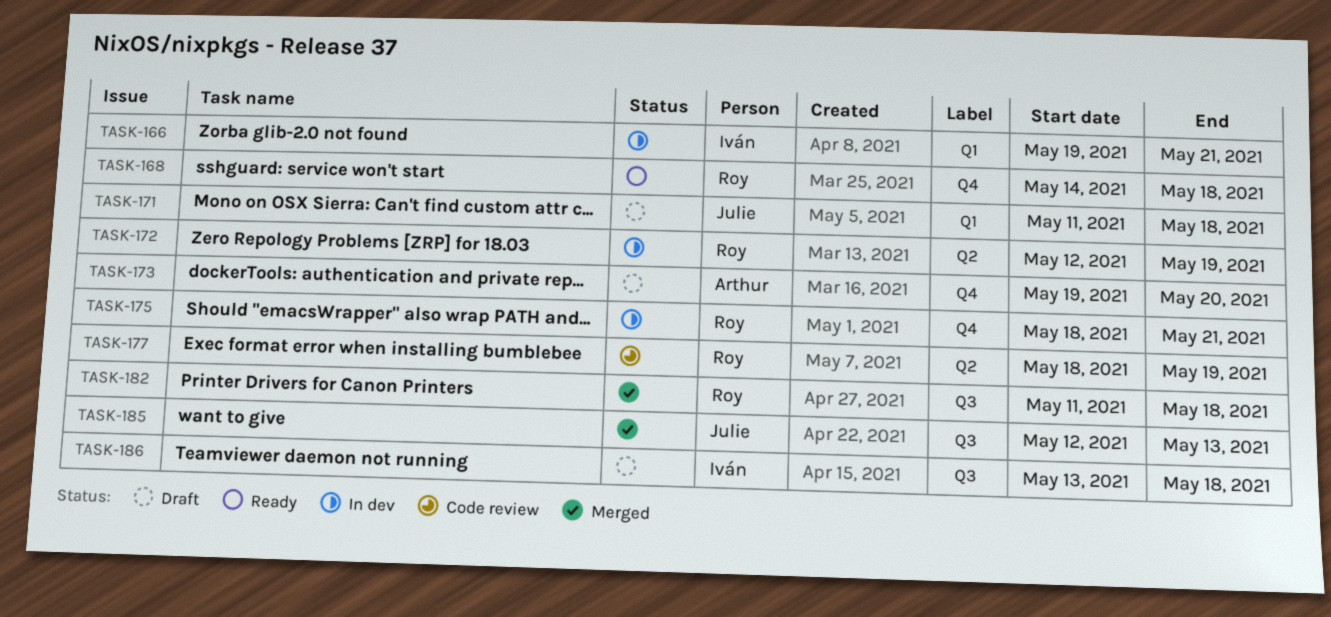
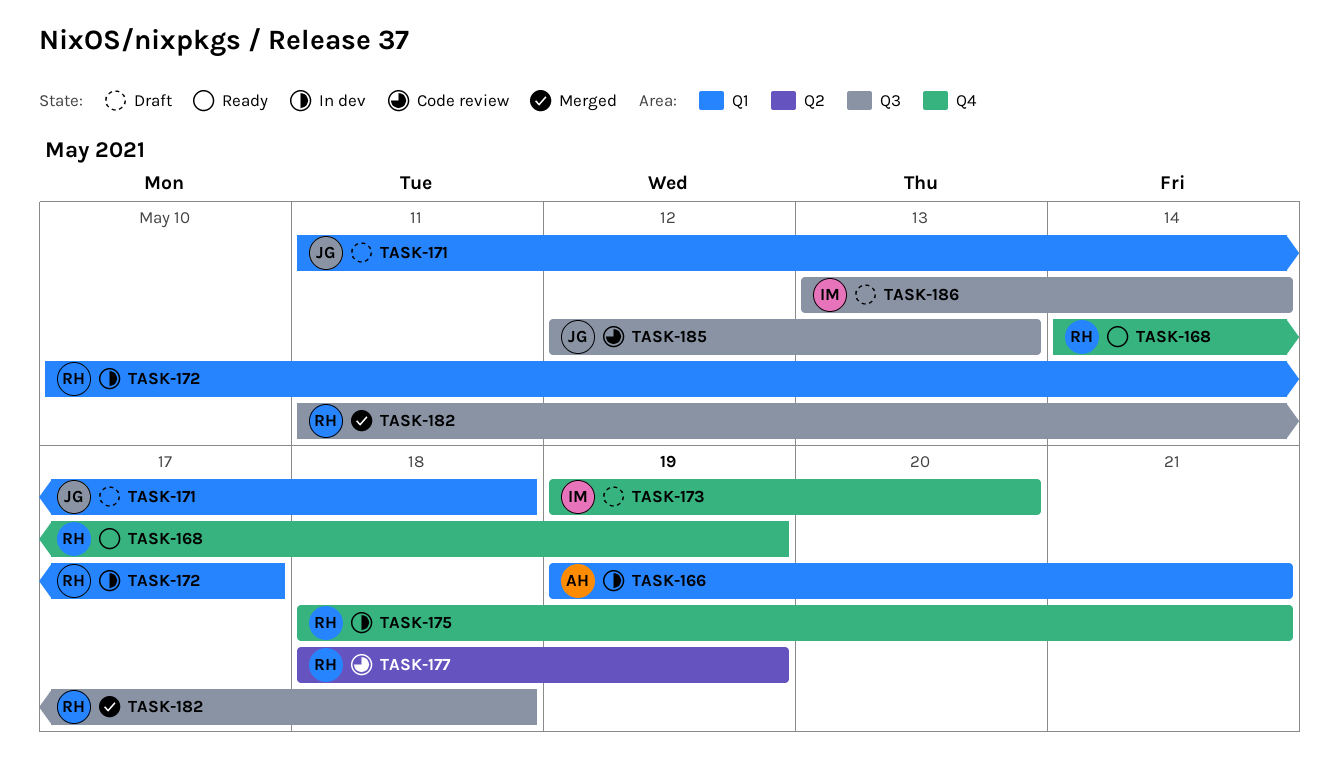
TASK-166, owner: Iván -> Arthur
TASK-168, due: May 18 -> May 19
TASK-172, label: Q2 -> Q1
TASK-172, start: May 12 -> May 10
TASK-172, due: May 19 -> May 17
TASK-173, owner: Arthur -> Iván
TASK-185, status: Merged -> Code review
TASK-186, due: May 18 -> May 14

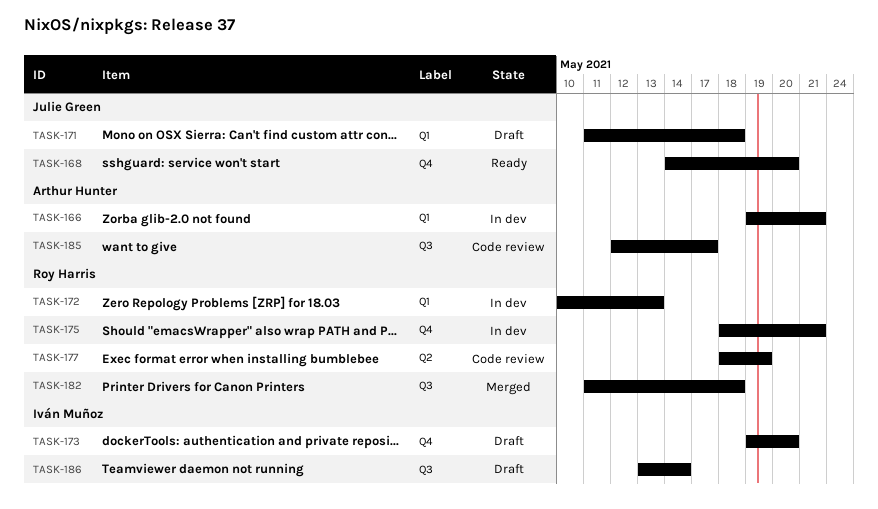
TASK-168, owner: Roy Harris -> Julie Green
TASK-168, due: May 19 -> May 20
TASK-172, due: May 17 -> May 13
TASK-185, owner: Julie Green -> Arthur Hunter
TASK-185, due: May 13 -> May 17

